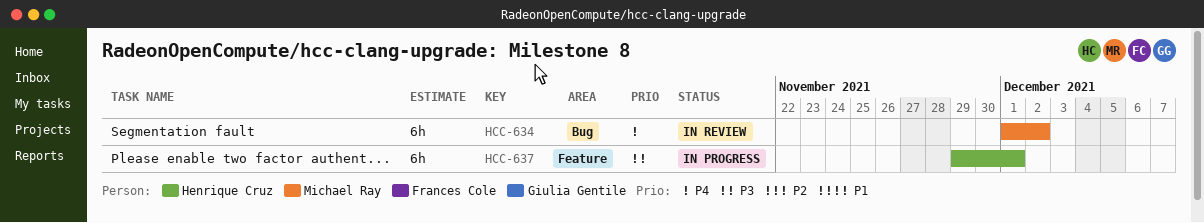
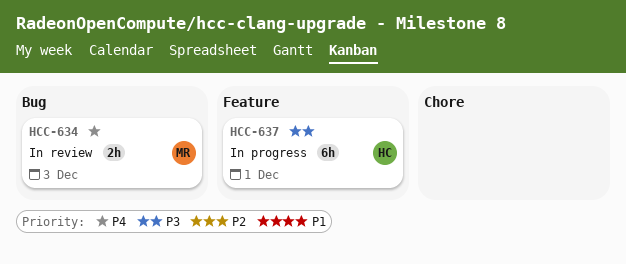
HCC-634, estimate: 6h -> 2h
HCC-634, due: Dec 2 -> Dec 3

